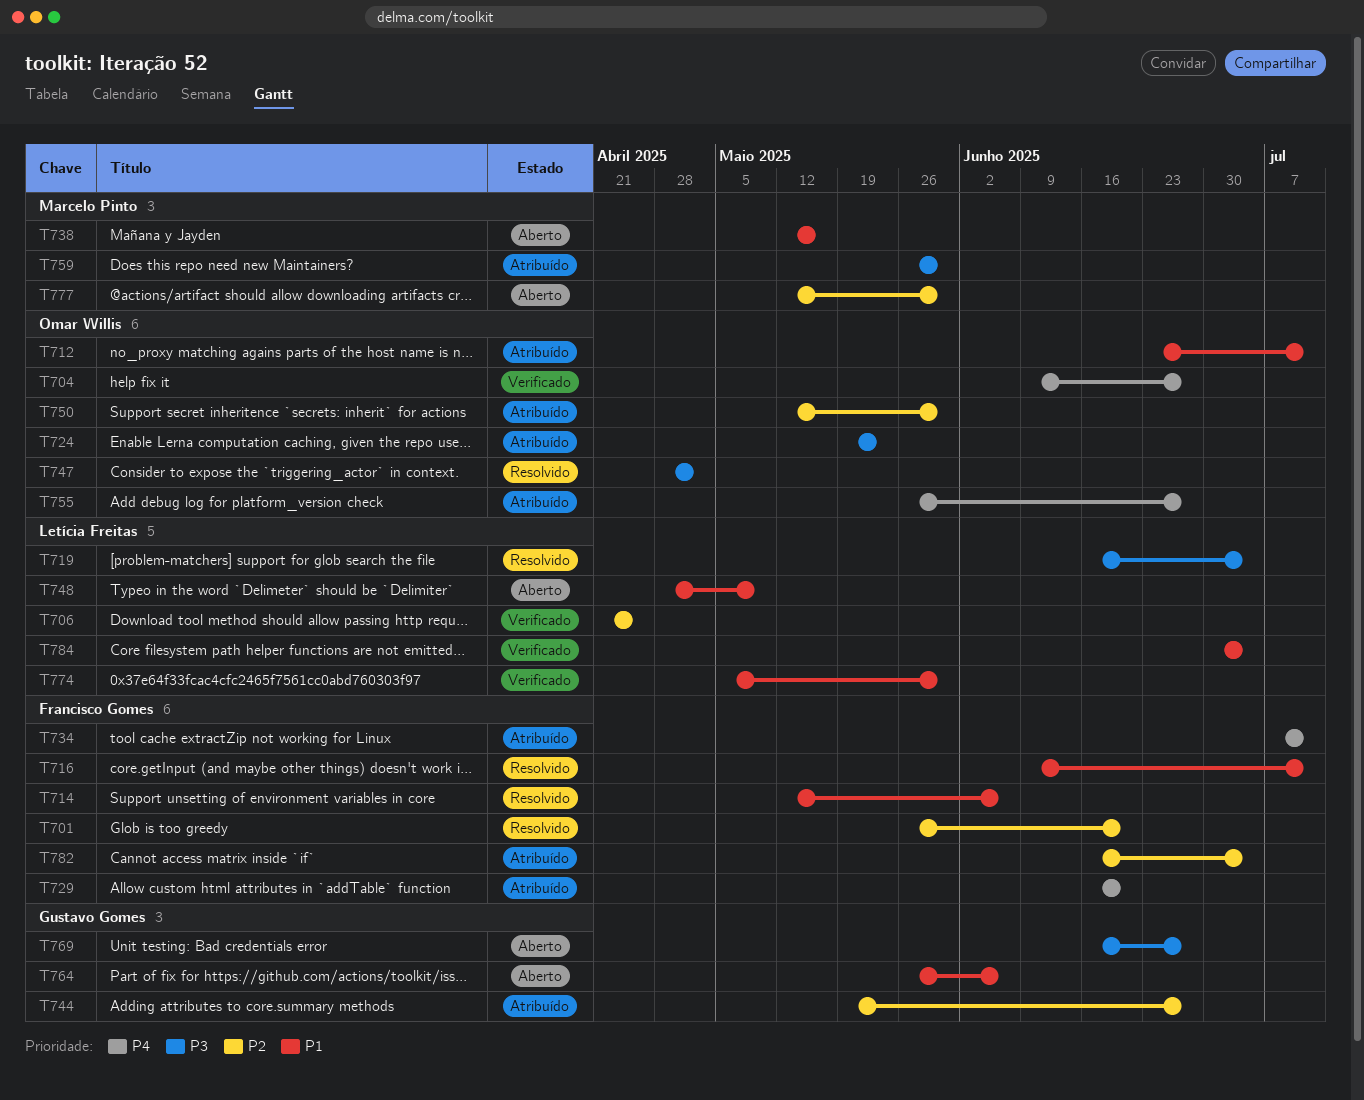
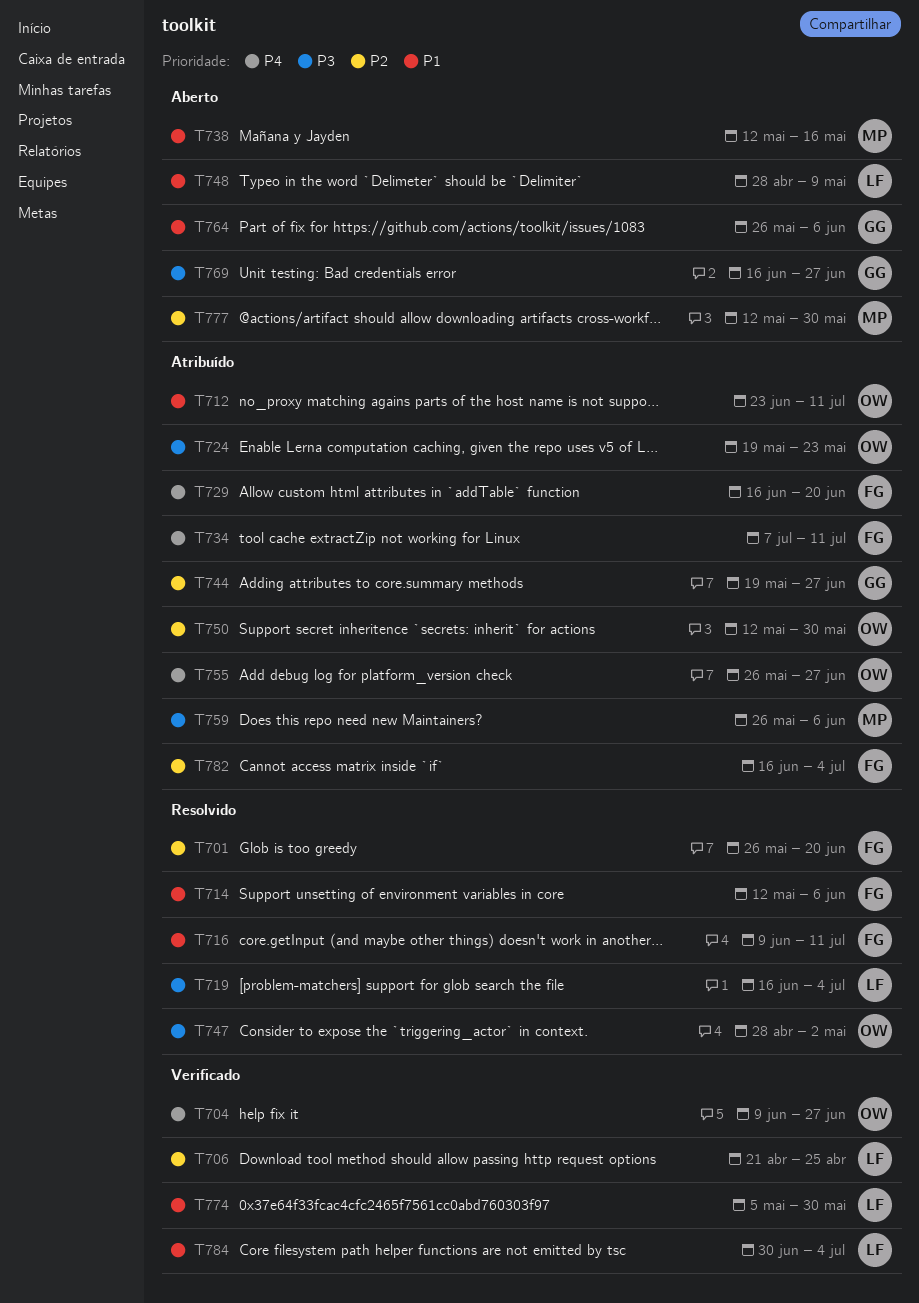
T759, due: May 30 -> Jun 6

